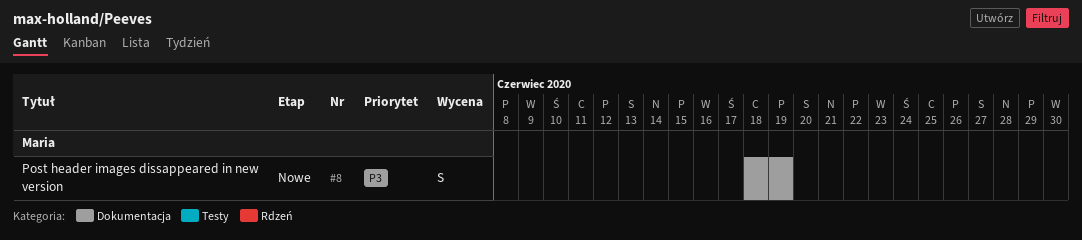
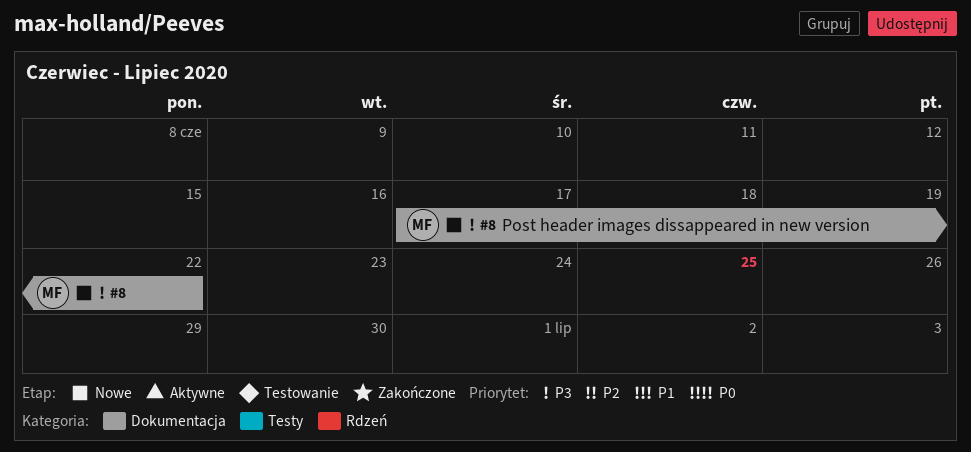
#8, start: Jun 18 -> Jun 17
#8, due: Jun 19 -> Jun 22

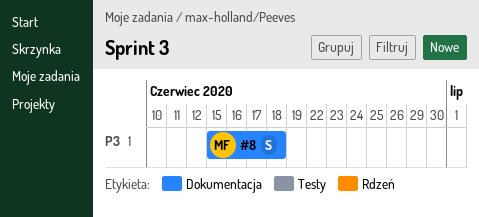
#8, start: Jun 17 -> Jun 15
#8, due: Jun 22 -> Jun 18

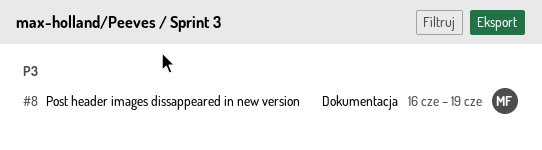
#8, start: Jun 15 -> Jun 16
#8, due: Jun 18 -> Jun 19

